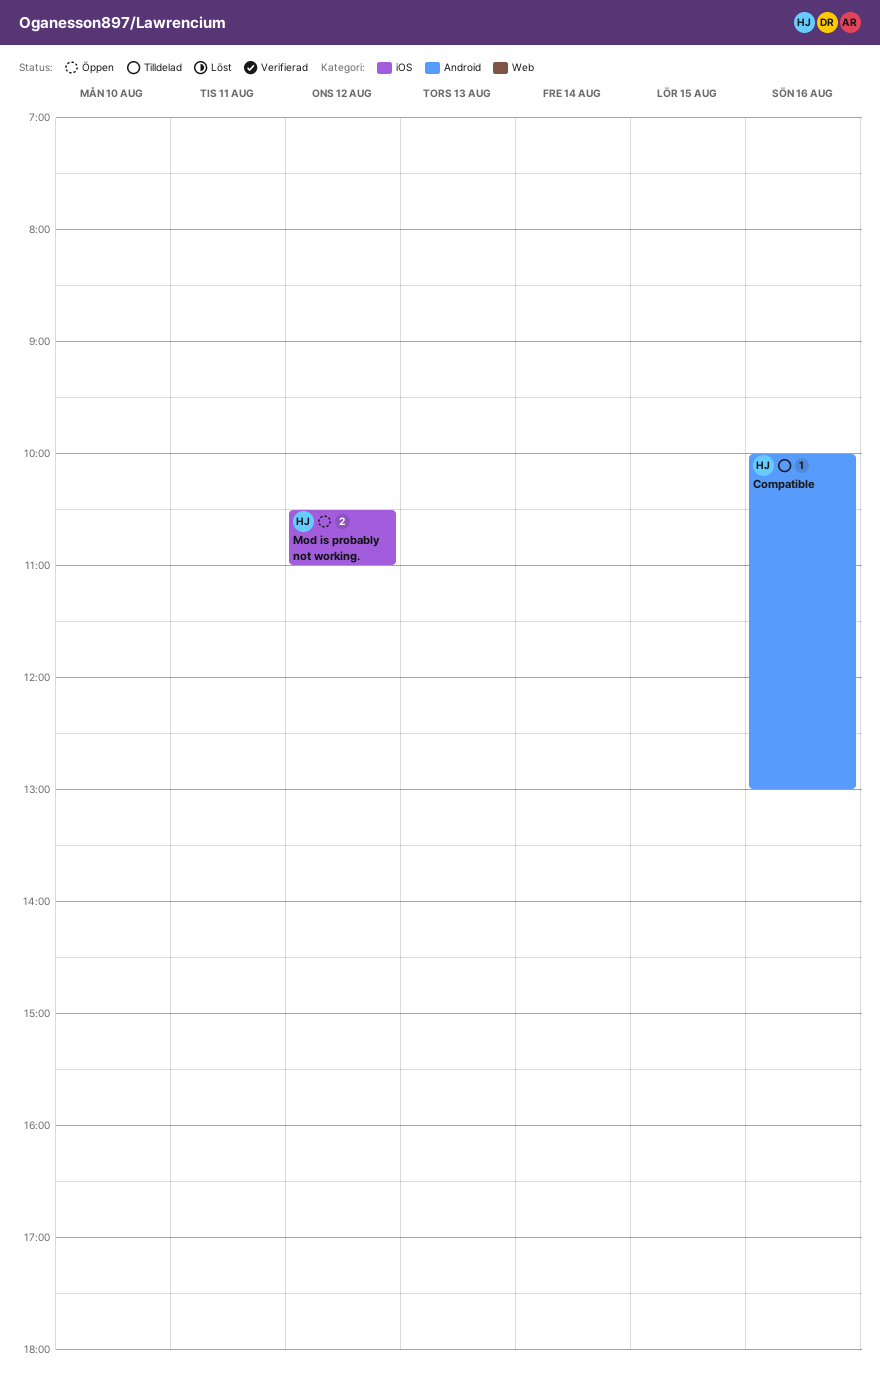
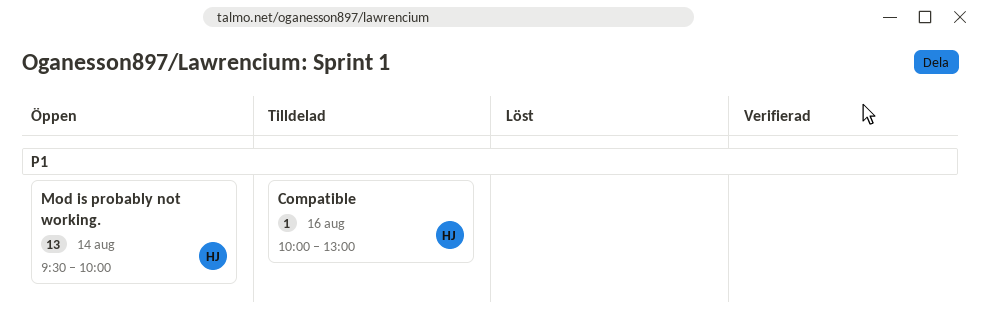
Mod is probably not working., estimate: 2 -> 13
Mod is probably not working., day: Aug 12 -> Aug 14
Mod is probably not working., begins: 10:30 -> 09:30
Mod is probably not working., ends: 11:00 -> 10:00

